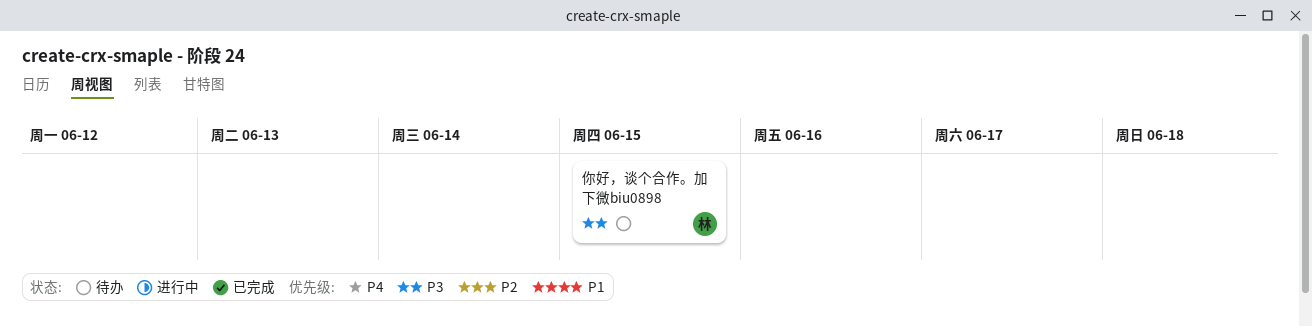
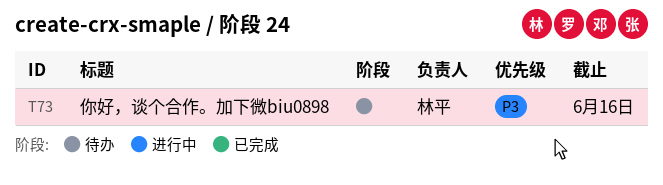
你好，谈个合作。加下微biu0898, due: Jun 15 -> Jun 16

